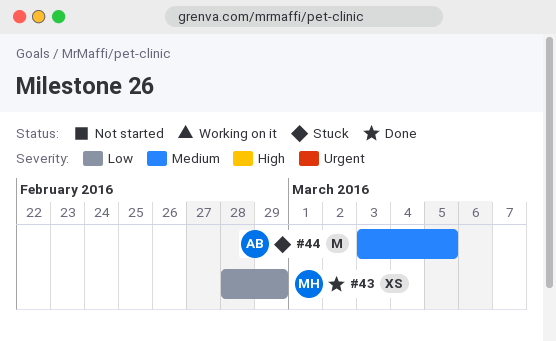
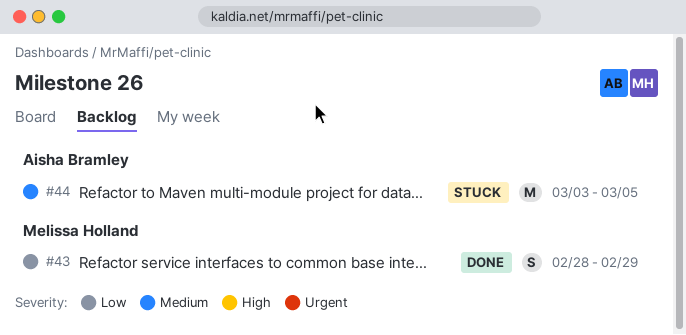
#43, estimate: XS -> S

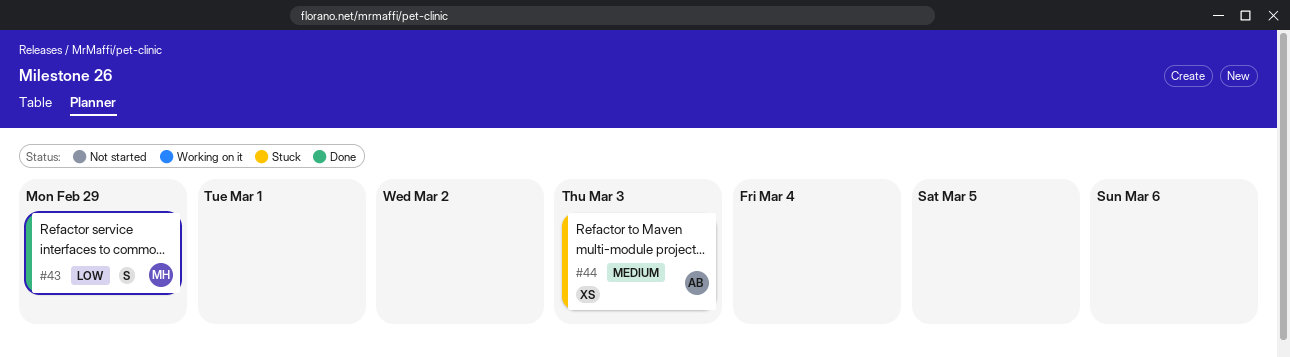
#44, estimate: M -> XS
#44, due: Mar 5 -> Mar 3

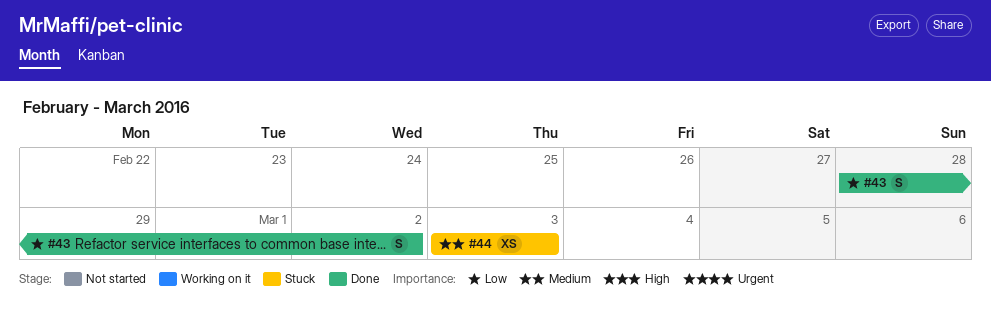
#43, due: Feb 29 -> Mar 2

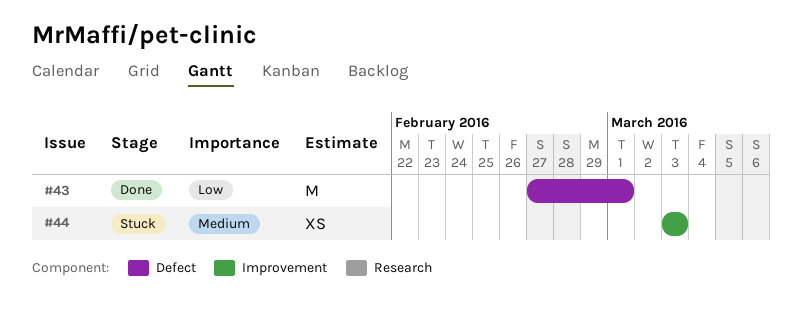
#43, estimate: S -> M
#43, start: Feb 28 -> Feb 27
#43, due: Mar 2 -> Mar 1

